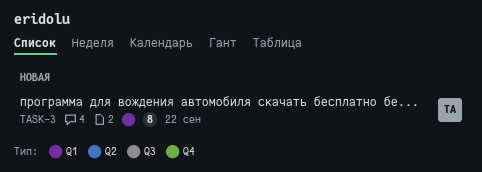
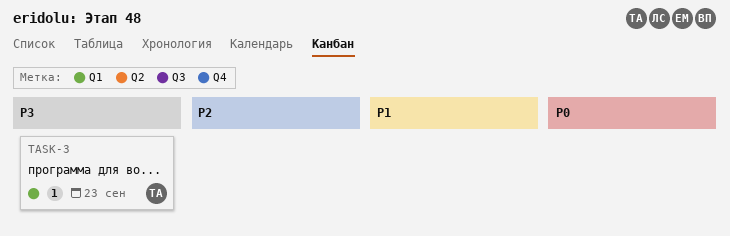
TASK-3, estimate: 8 -> 1
TASK-3, due: Sep 22 -> Sep 23

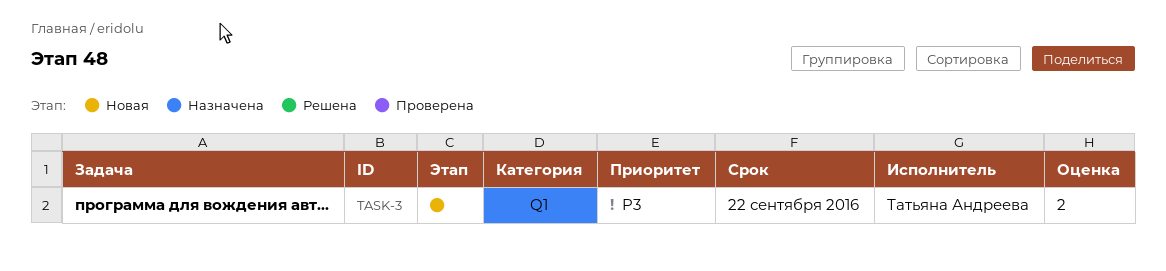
TASK-3, estimate: 1 -> 2
TASK-3, due: Sep 23 -> Sep 22

